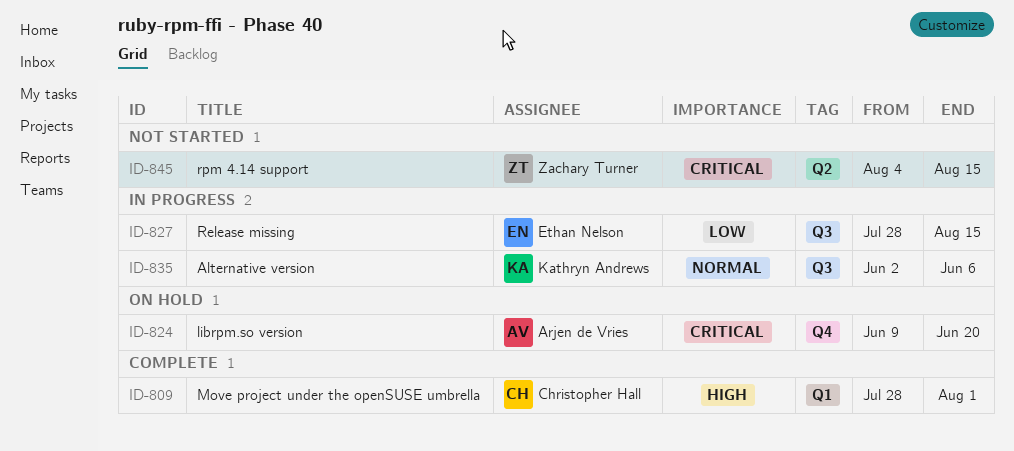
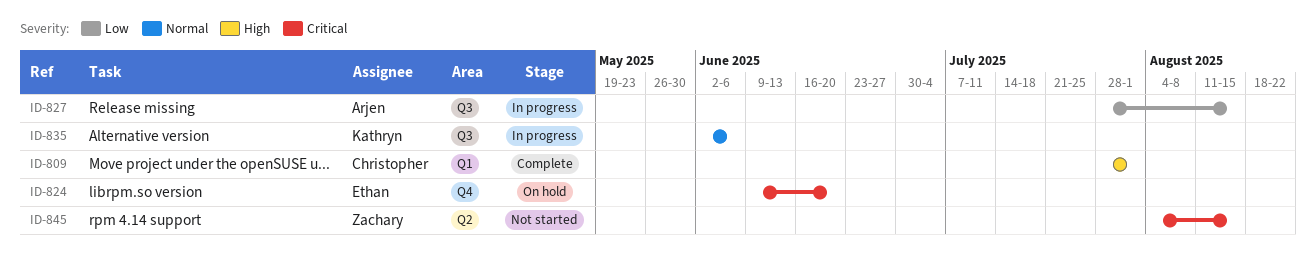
ID-824, owner: Arjen de Vries -> Ethan Nelson
ID-827, owner: Ethan Nelson -> Arjen de Vries

